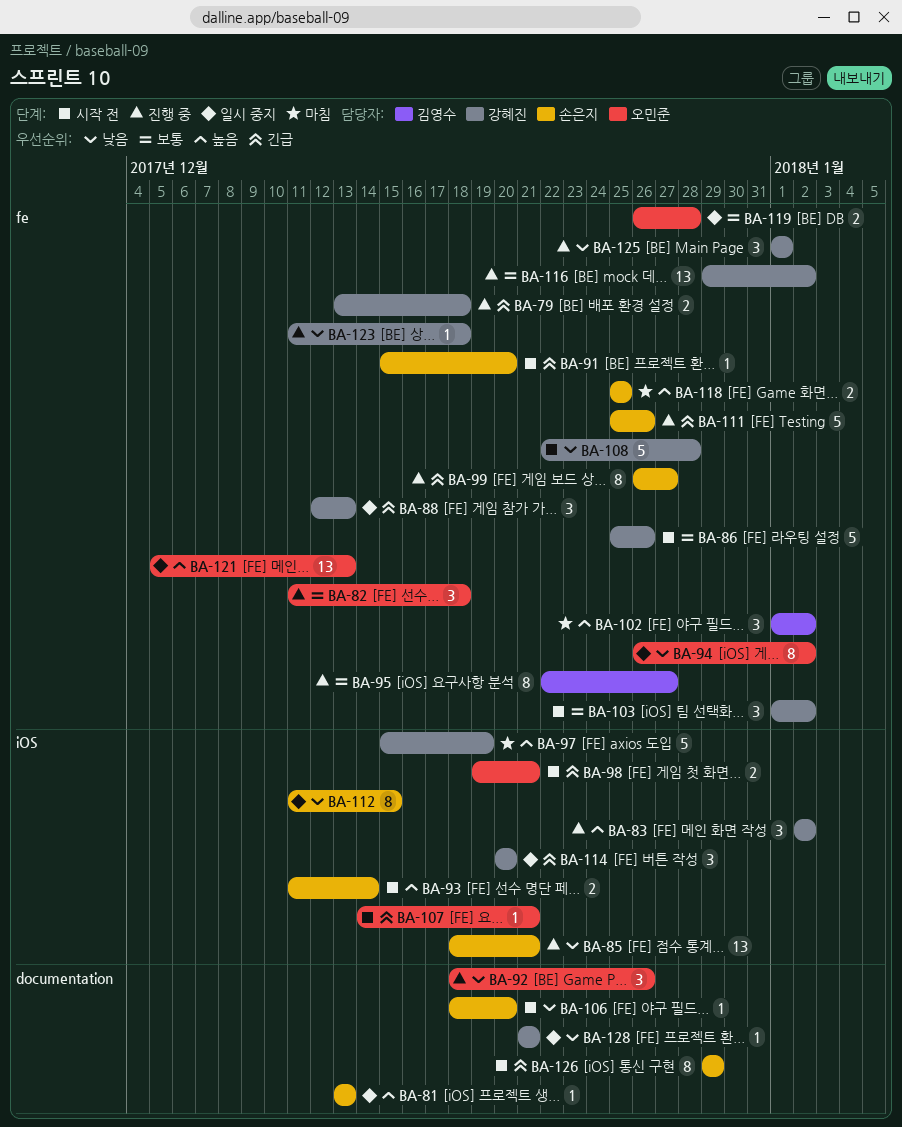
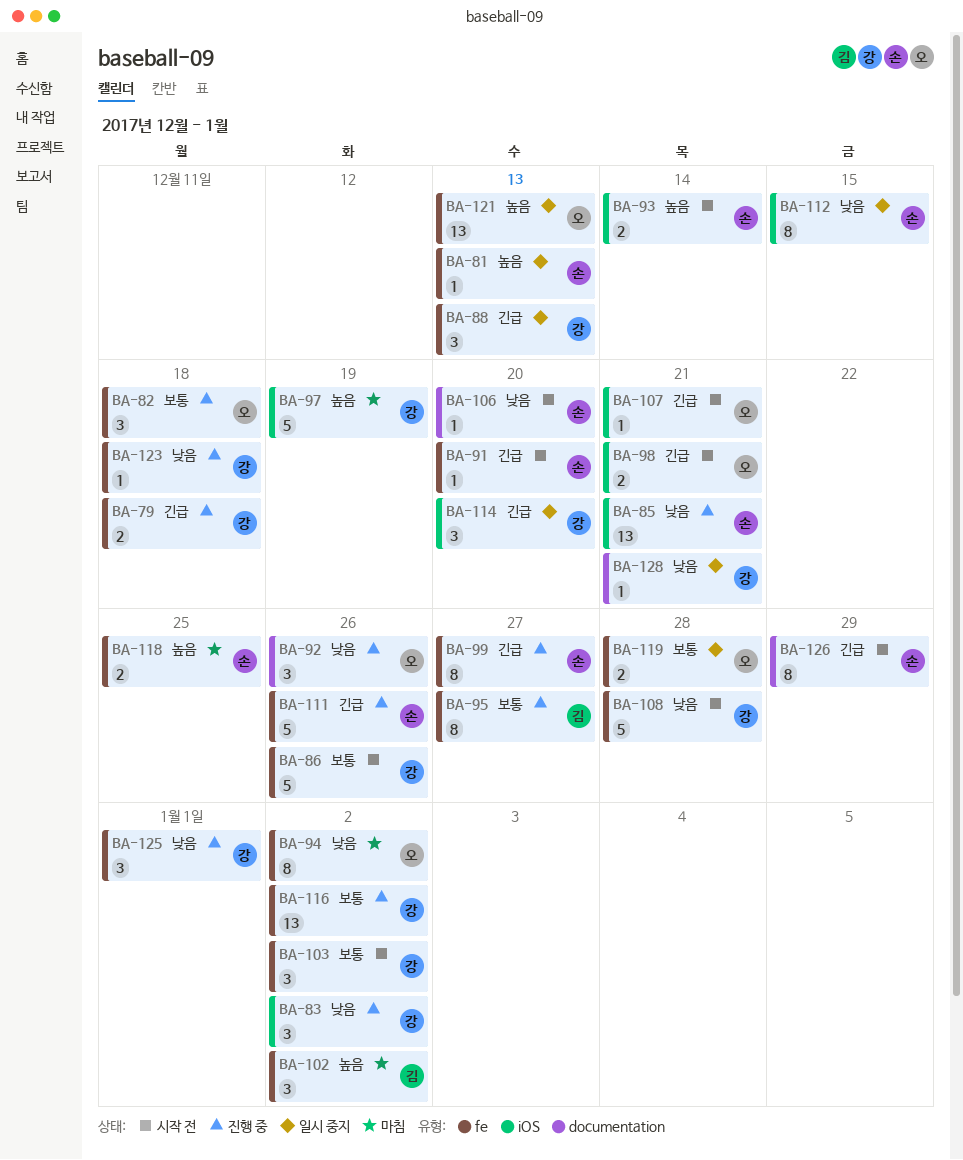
BA-81, label: documentation -> fe
BA-83, priority: 높음 -> 낮음
BA-94, status: 일시 중지 -> 마침

